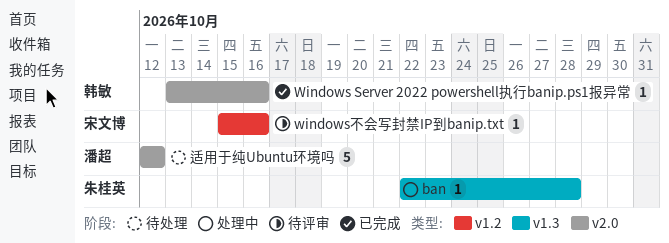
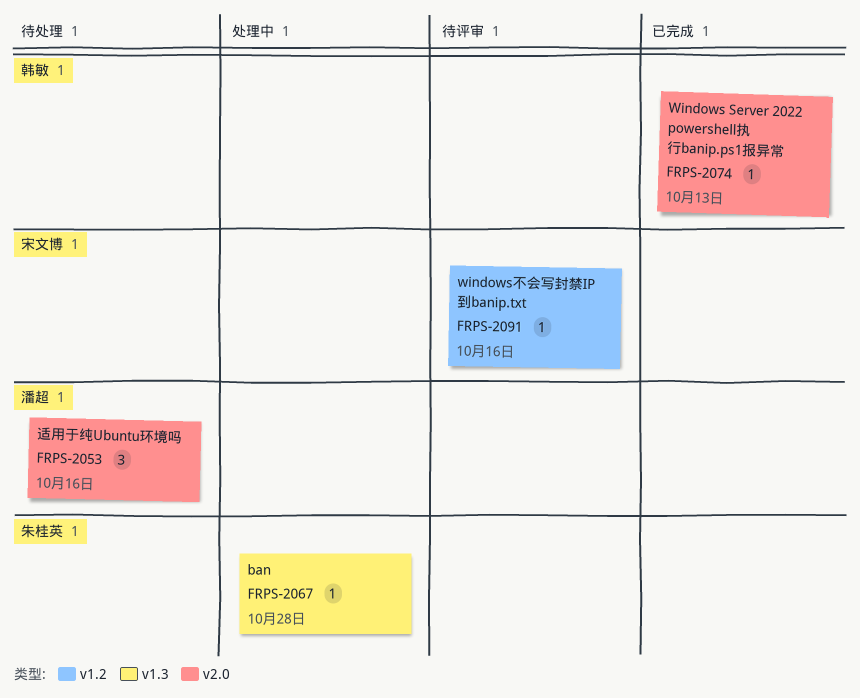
Windows Server 2022 powershell执行banip.ps1报异常, due: Oct 16 -> Oct 13
适用于纯Ubuntu环境吗, estimate: 5 -> 3
适用于纯Ubuntu环境吗, due: Oct 12 -> Oct 16

